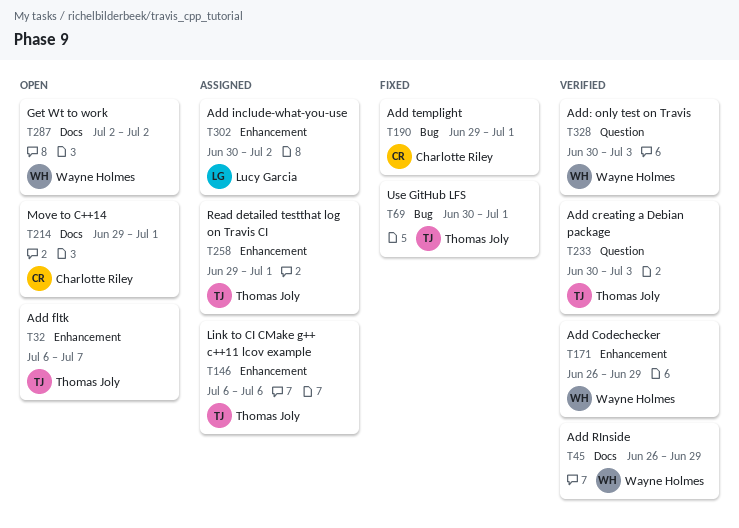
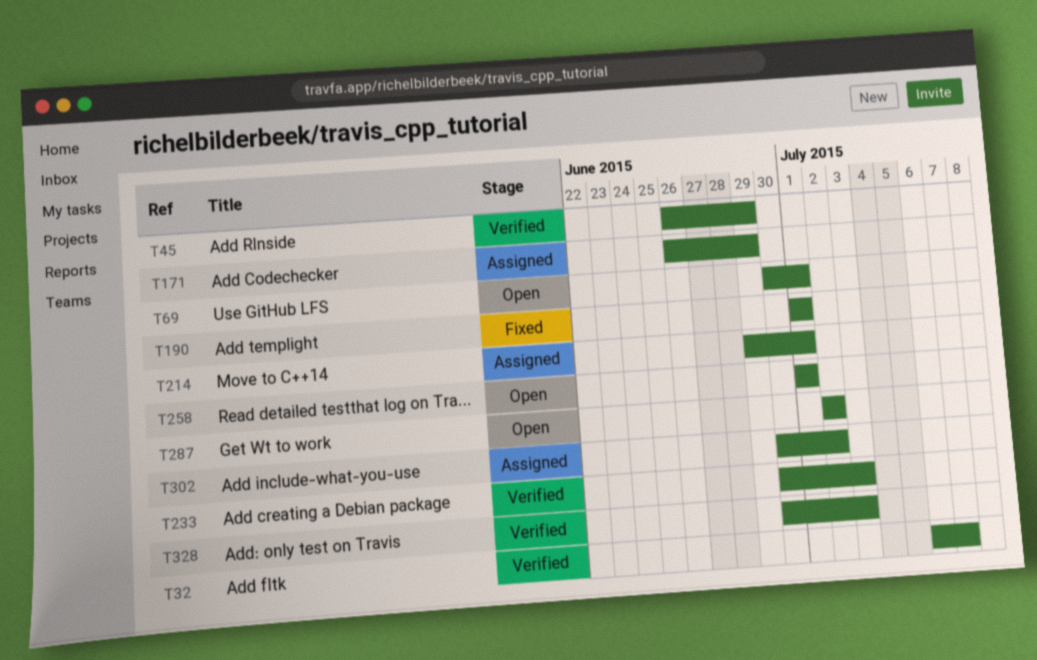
T32, status: Open -> Verified
T69, status: Fixed -> Open
T146: present -> none
T171, status: Verified -> Assigned
T190, start: Jun 29 -> Jul 1
T214, status: Open -> Assigned
T258, status: Assigned -> Open
T258, start: Jun 29 -> Jul 1

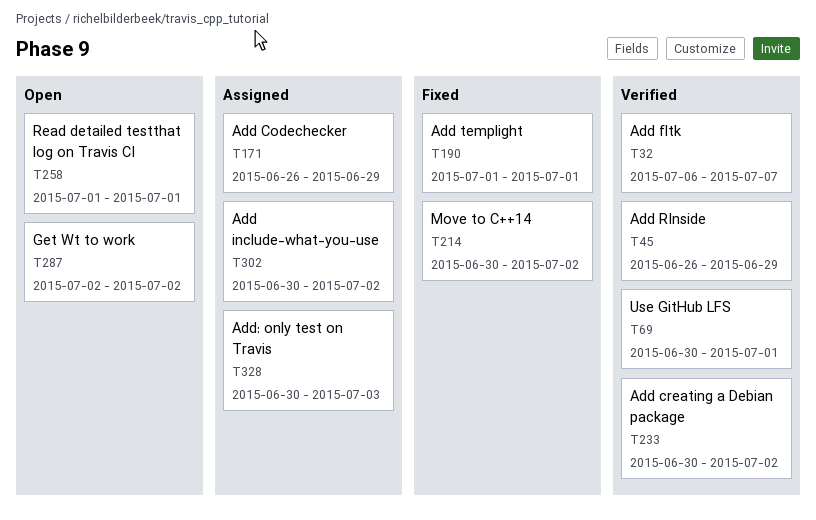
T69, status: Open -> Verified
T214, status: Assigned -> Fixed
T214, start: Jun 29 -> Jun 30
T214, due: Jul 1 -> Jul 2
T233, due: Jul 3 -> Jul 2
T328, status: Verified -> Assigned

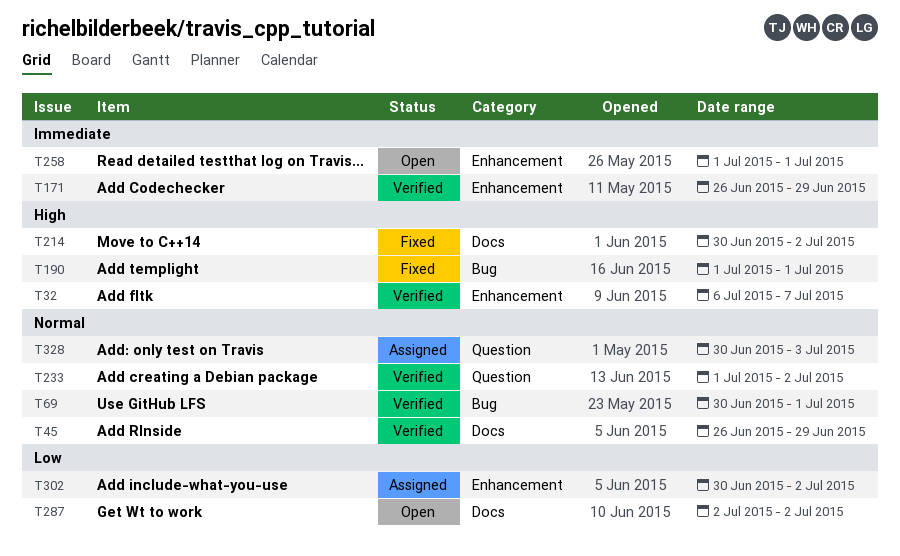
T171, status: Assigned -> Verified
T233, start: Jun 30 -> Jul 1

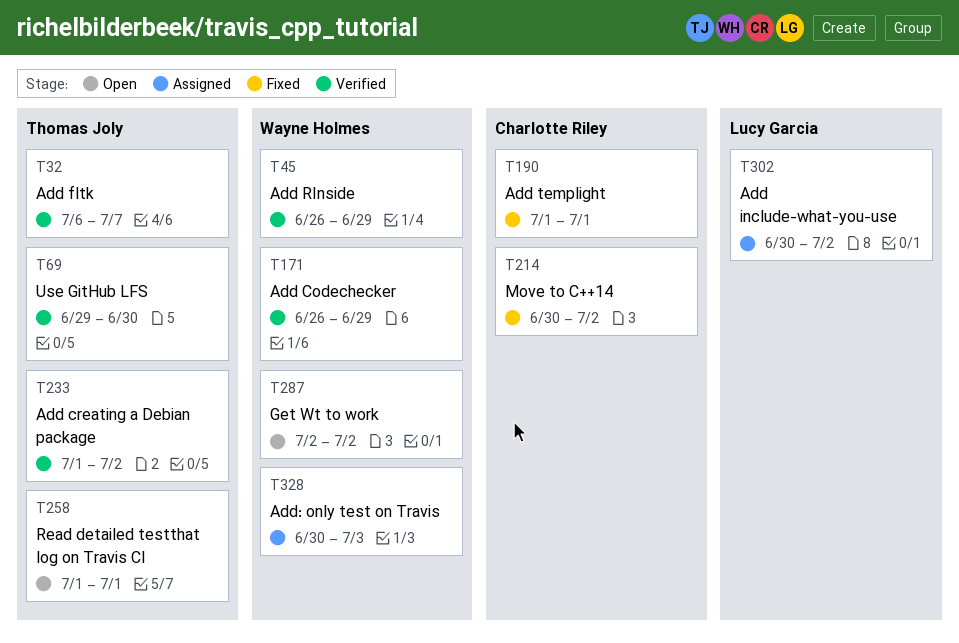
T69, start: Jun 30 -> Jun 29
T69, due: Jul 1 -> Jun 30

